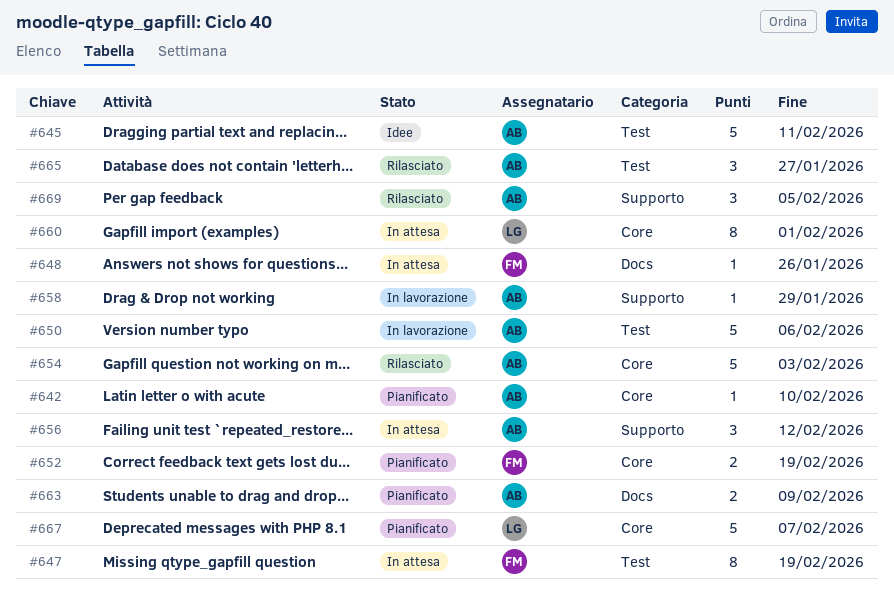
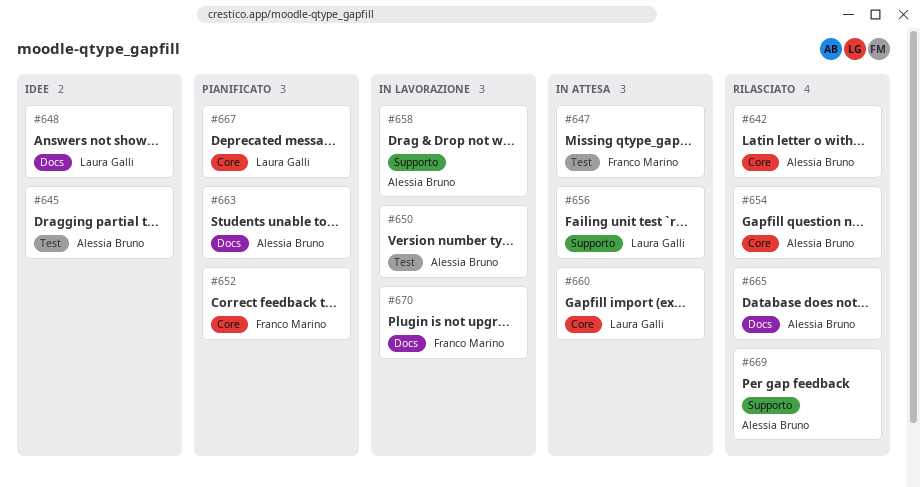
#642, status: Pianificato -> Rilasciato
#648, status: In attesa -> Idee
#648, owner: Franco Marino -> Laura Galli
#656, owner: Alessia Bruno -> Laura Galli
#665, label: Test -> Docs
#670: none -> present

